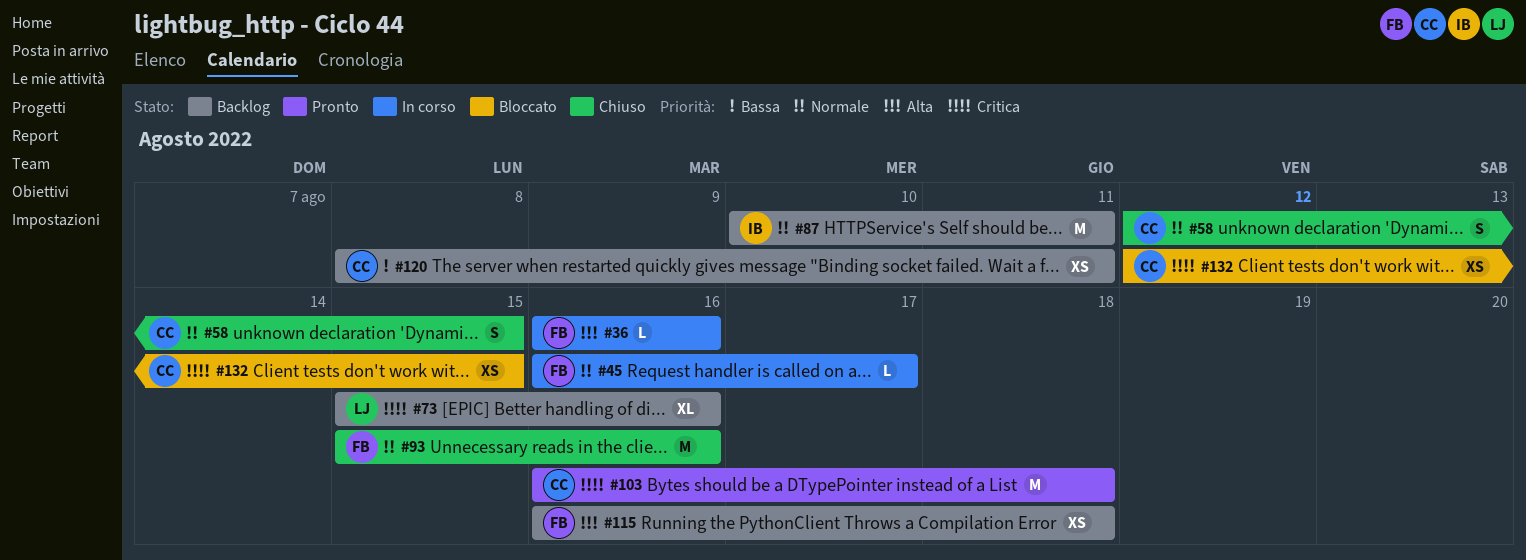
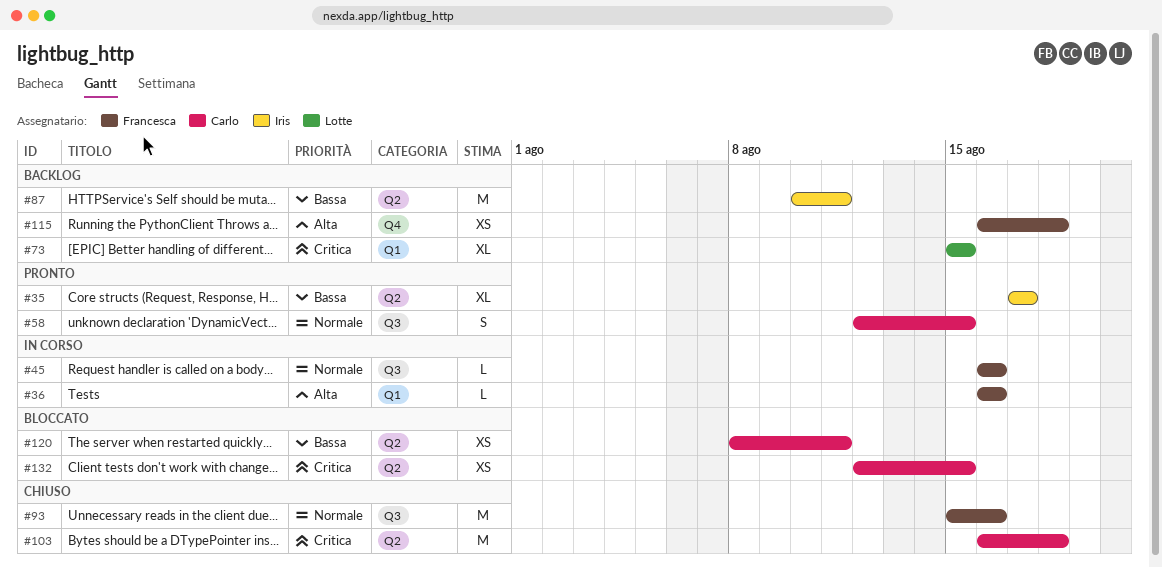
#35: none -> present
#45, due: Aug 17 -> Aug 16
#58, status: Chiuso -> Pronto
#73, due: Aug 16 -> Aug 15
#87, priority: Normale -> Bassa
#103, status: Pronto -> Chiuso
#120, status: Backlog -> Bloccato

